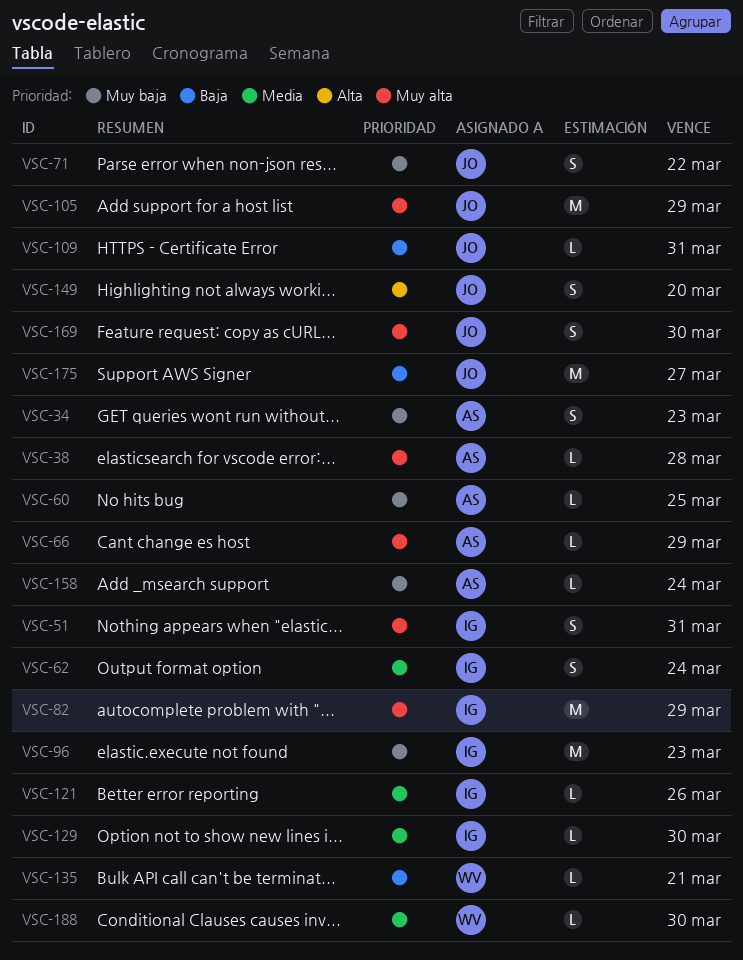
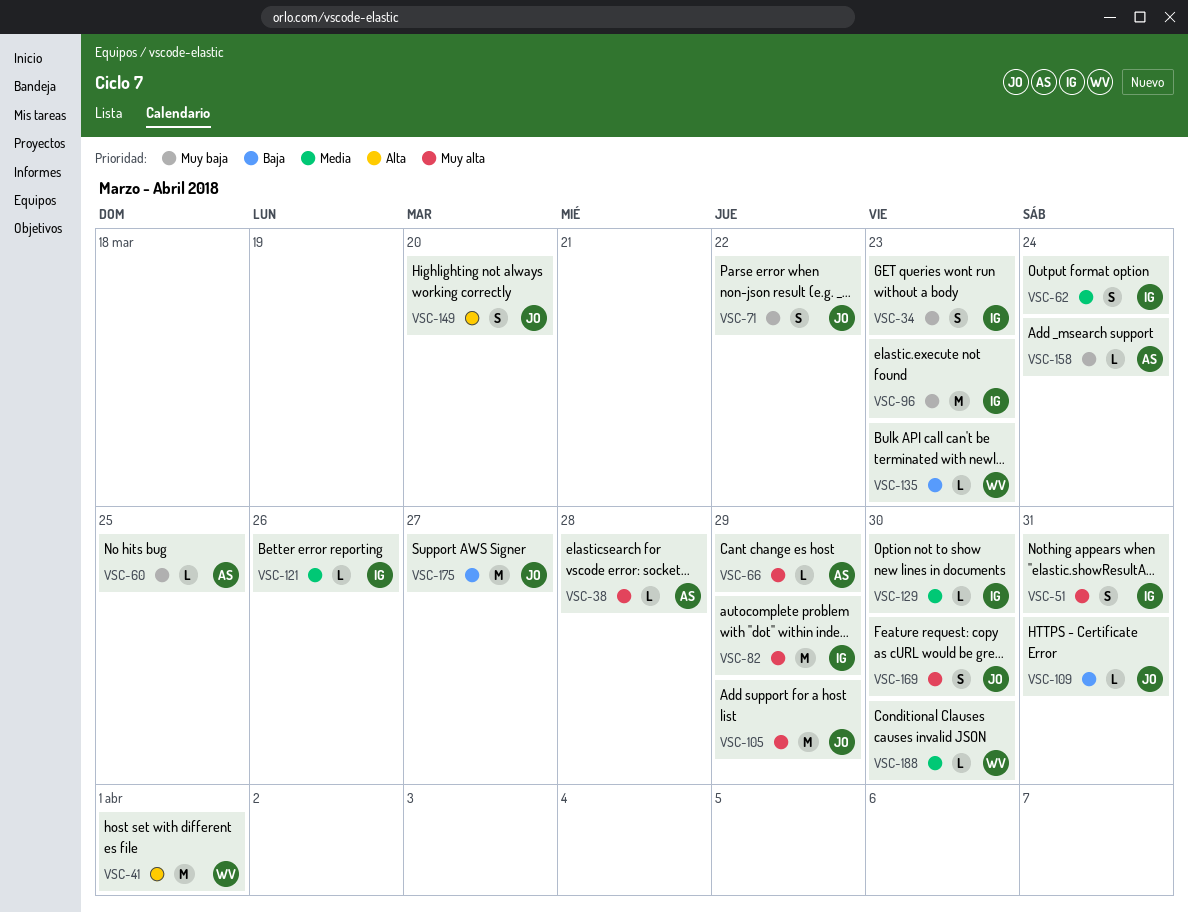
VSC-34, owner: AS -> IG
VSC-41: none -> present
VSC-135, due: Mar 21 -> Mar 23

